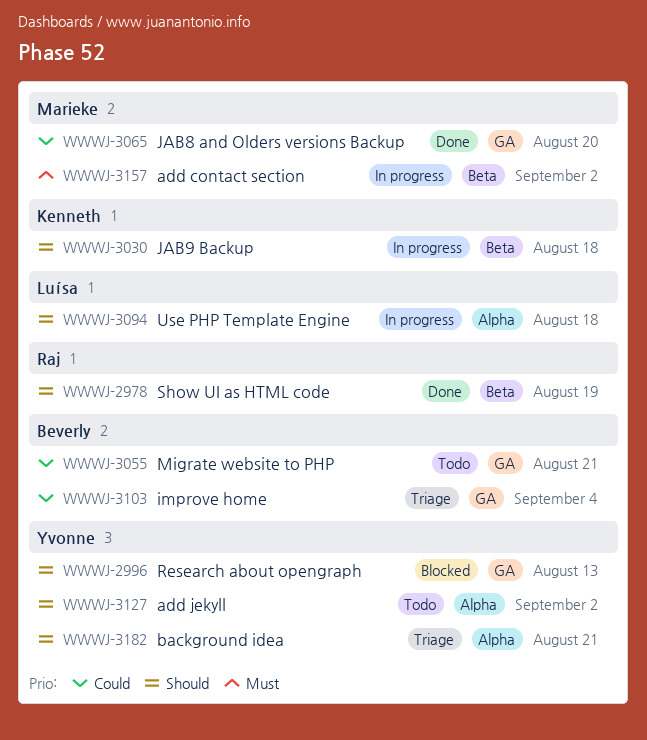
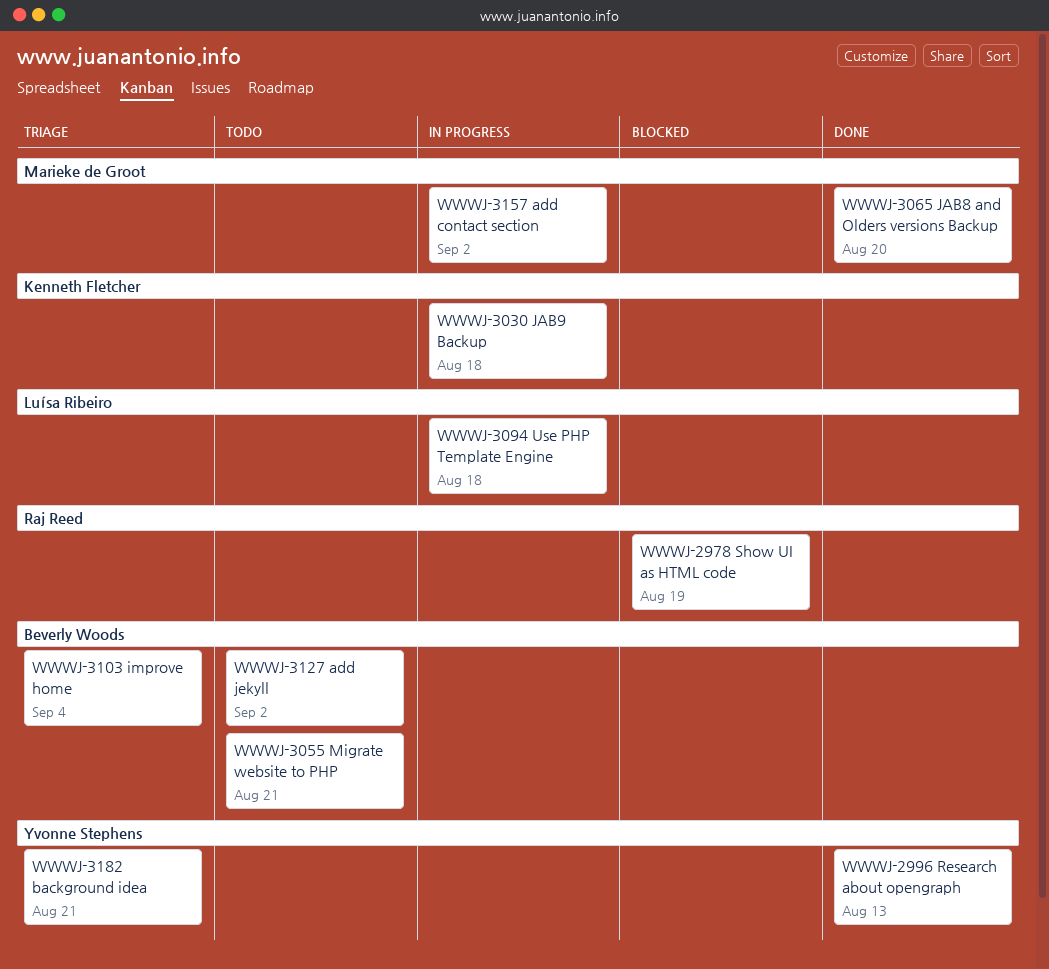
WWWJ-2978, status: Done -> Blocked
WWWJ-2996, status: Blocked -> Done
WWWJ-3127, owner: Yvonne Stephens -> Beverly Woods

